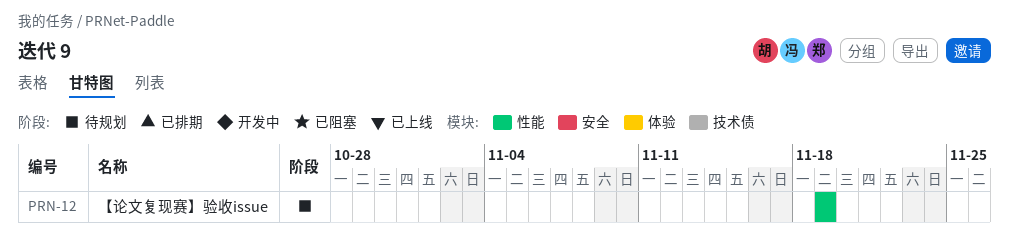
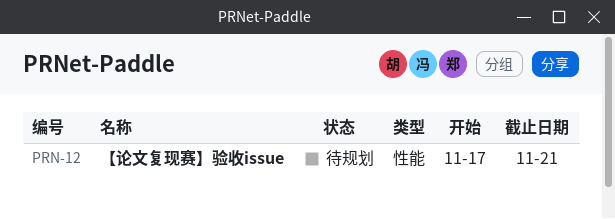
PRN-12, start: Nov 19 -> Nov 17
PRN-12, due: Nov 19 -> Nov 21

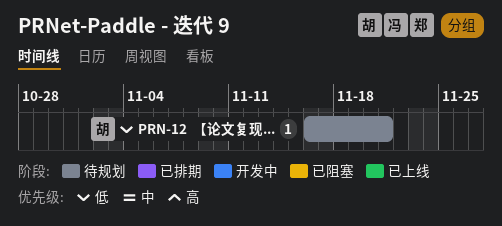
PRN-12, start: Nov 17 -> Nov 16

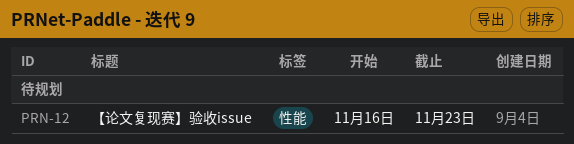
PRN-12, due: Nov 21 -> Nov 23

